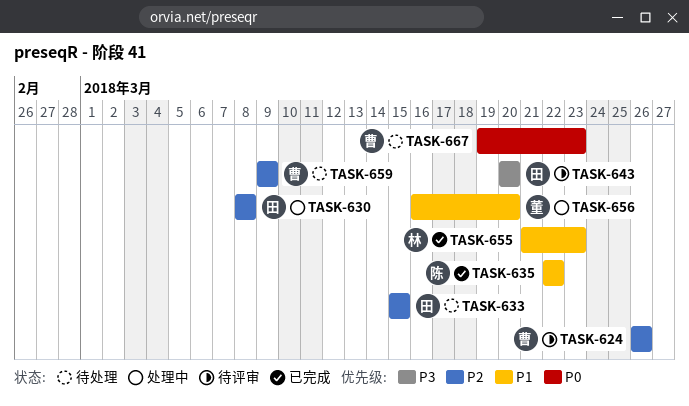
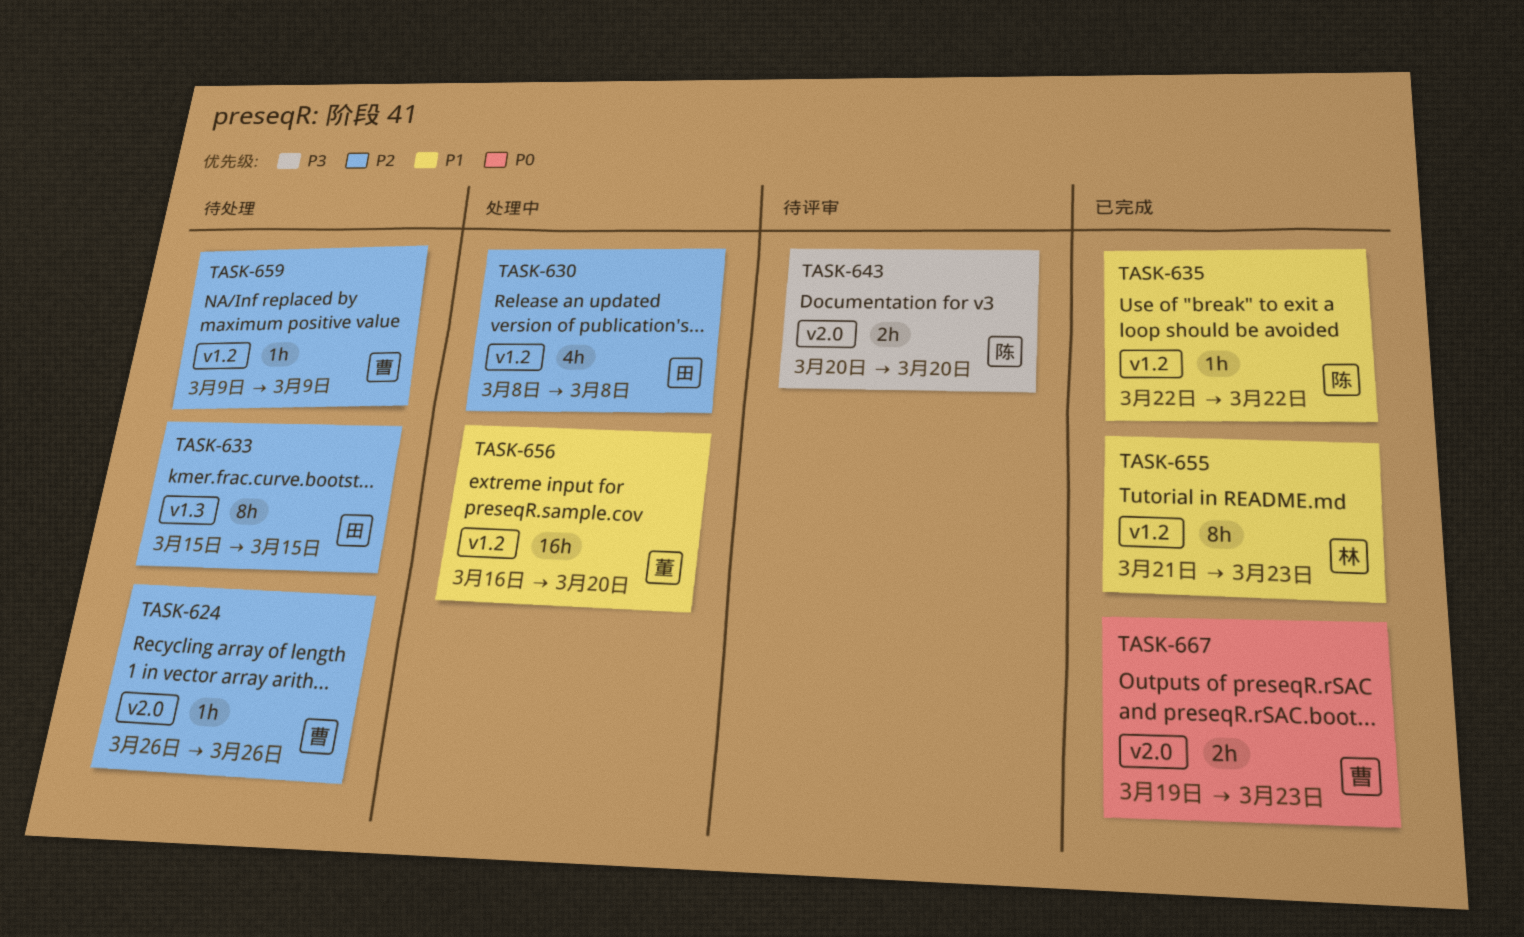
TASK-624, status: 待评审 -> 待处理
TASK-643, owner: 田 -> 陈
TASK-667, status: 待处理 -> 已完成

